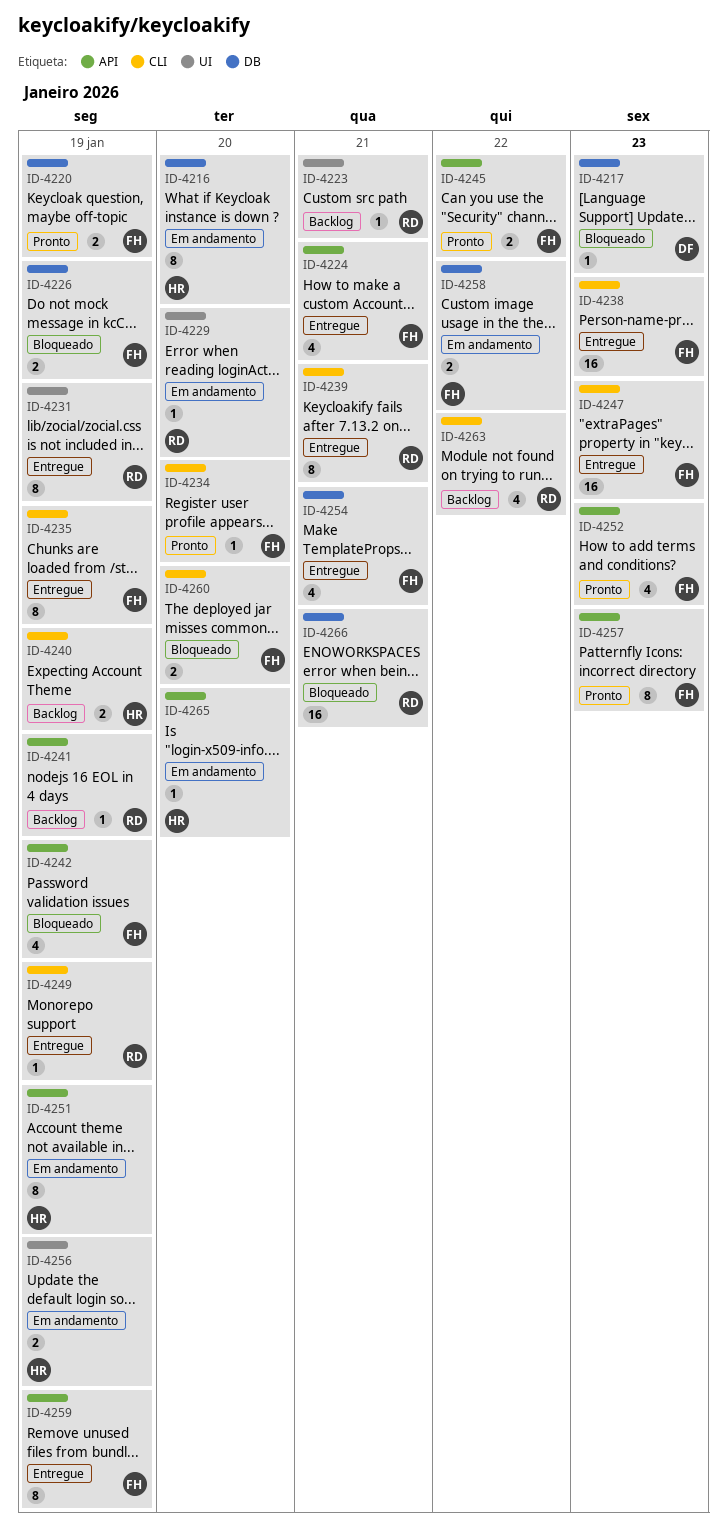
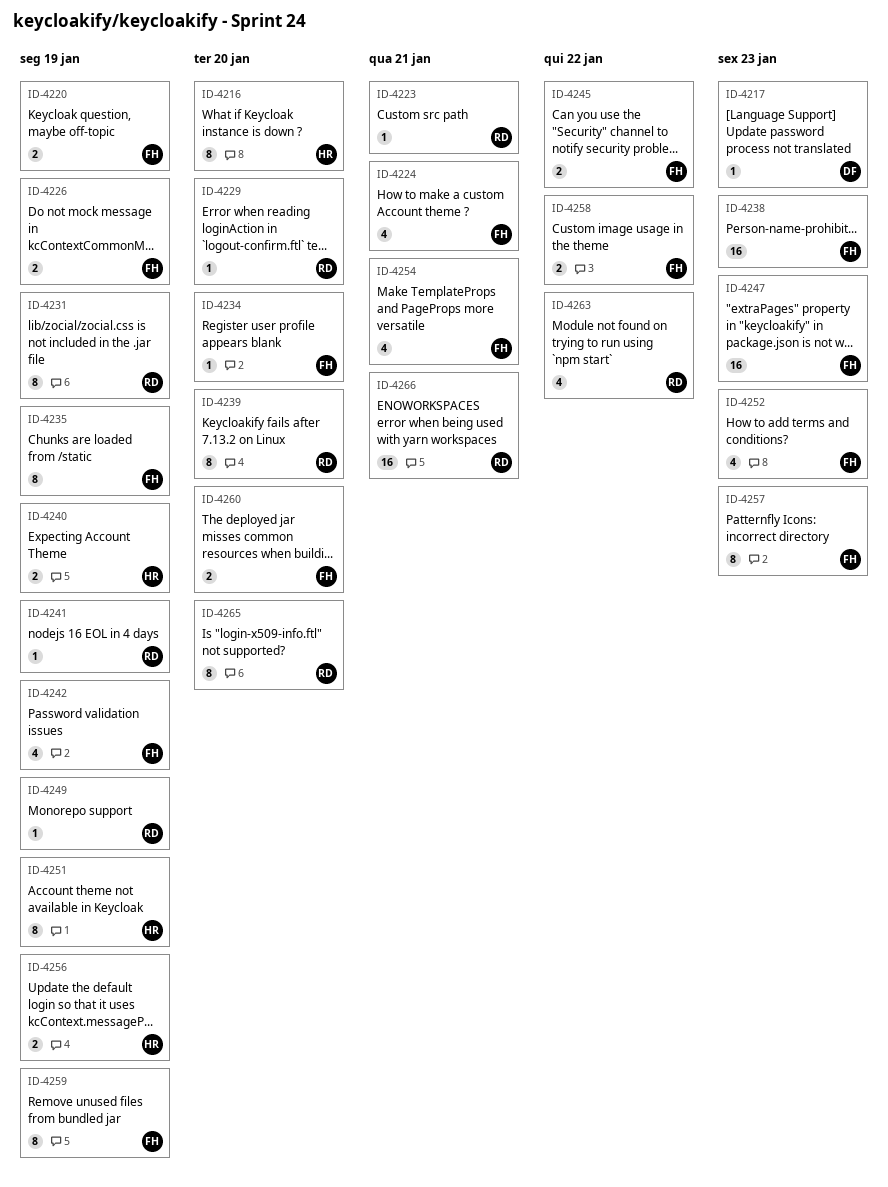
ID-4239, due: Jan 21 -> Jan 20
ID-4265, owner: HR -> RD
ID-4265, estimate: 1 -> 8

